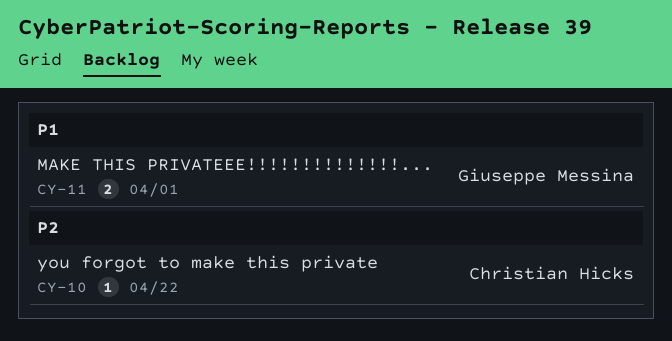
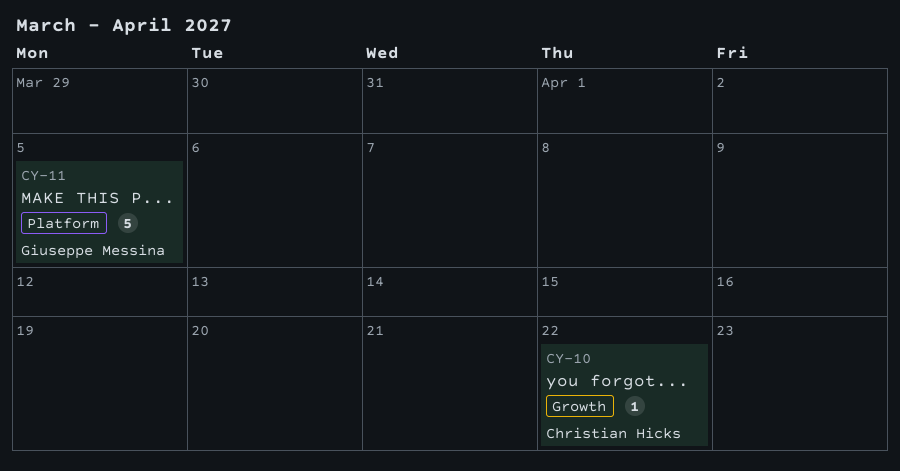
CY-11, estimate: 2 -> 5
CY-11, due: Apr 1 -> Apr 5

